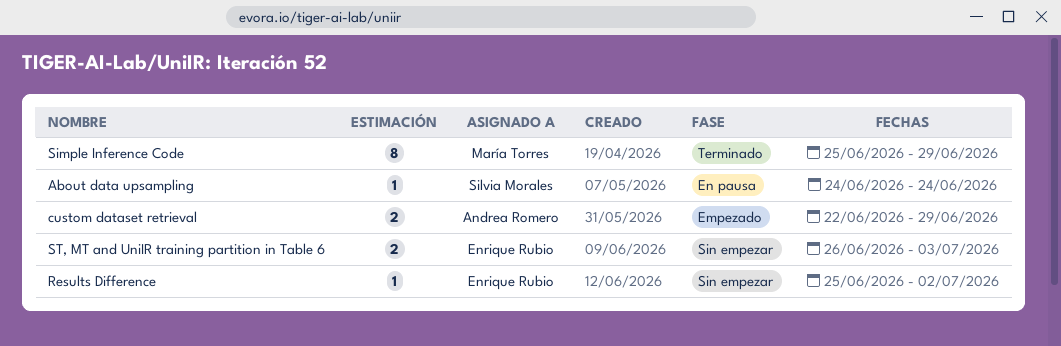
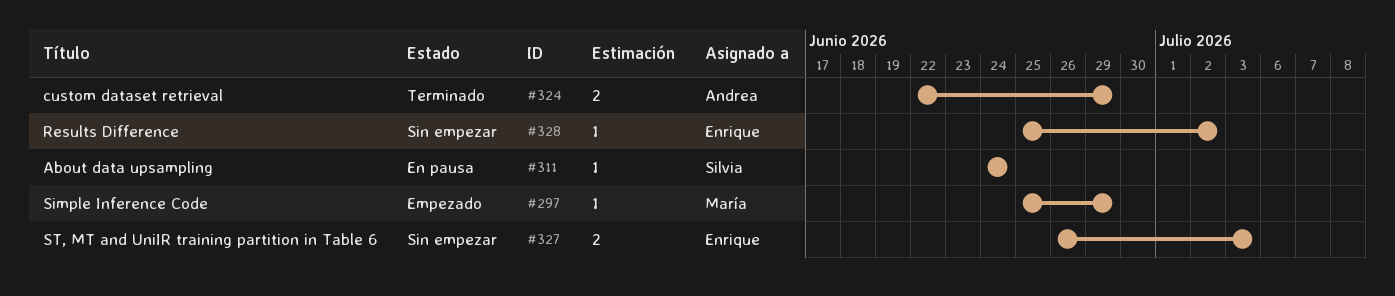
custom dataset retrieval, status: Empezado -> Terminado
Simple Inference Code, status: Terminado -> Empezado
Simple Inference Code, estimate: 8 -> 1

